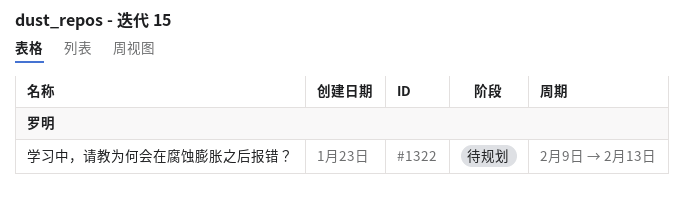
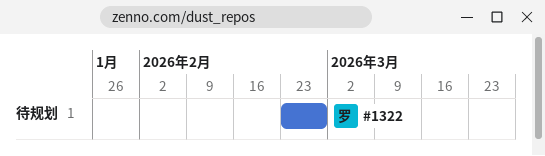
#1322, start: Feb 9 -> Feb 23
#1322, due: Feb 13 -> Feb 27

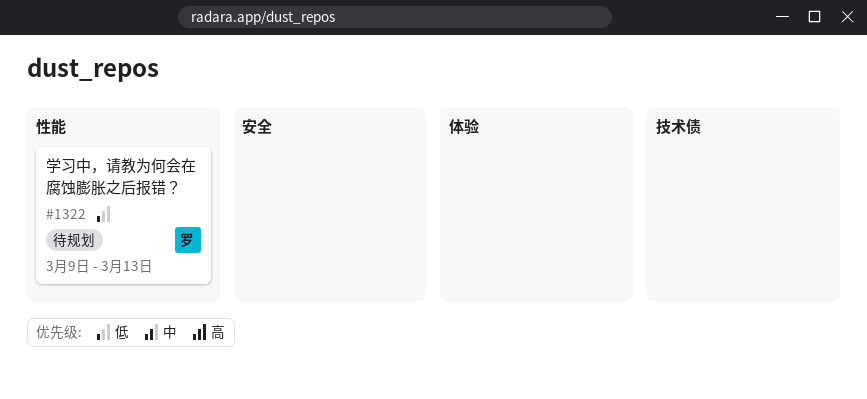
#1322, start: Feb 23 -> Mar 9
#1322, due: Feb 27 -> Mar 13

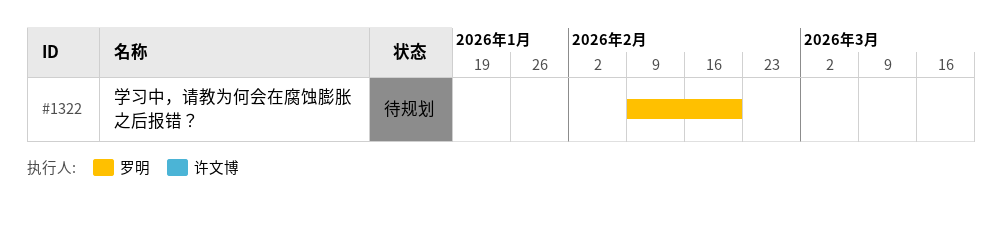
#1322, start: Mar 9 -> Feb 9
#1322, due: Mar 13 -> Feb 20

